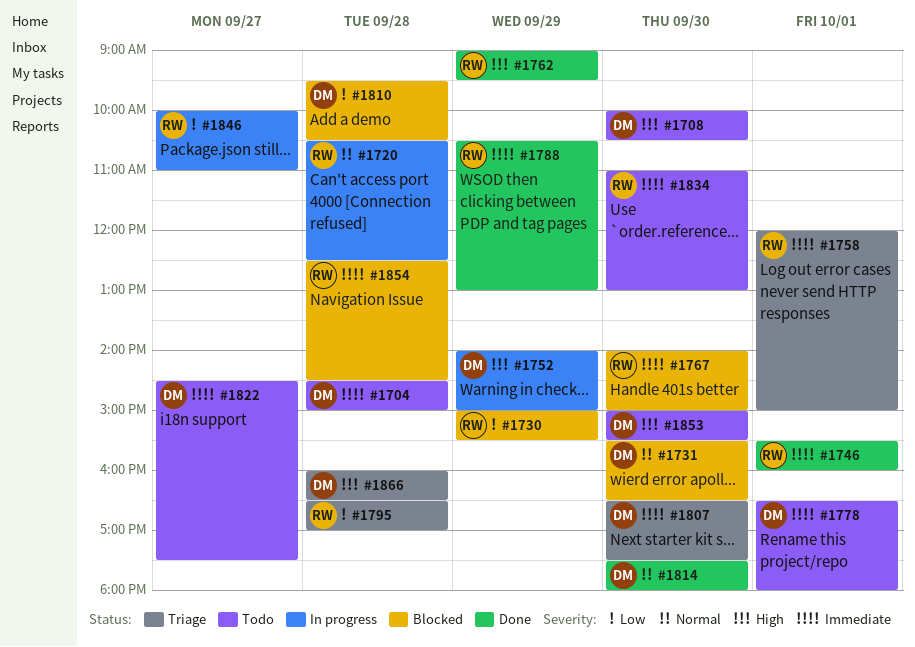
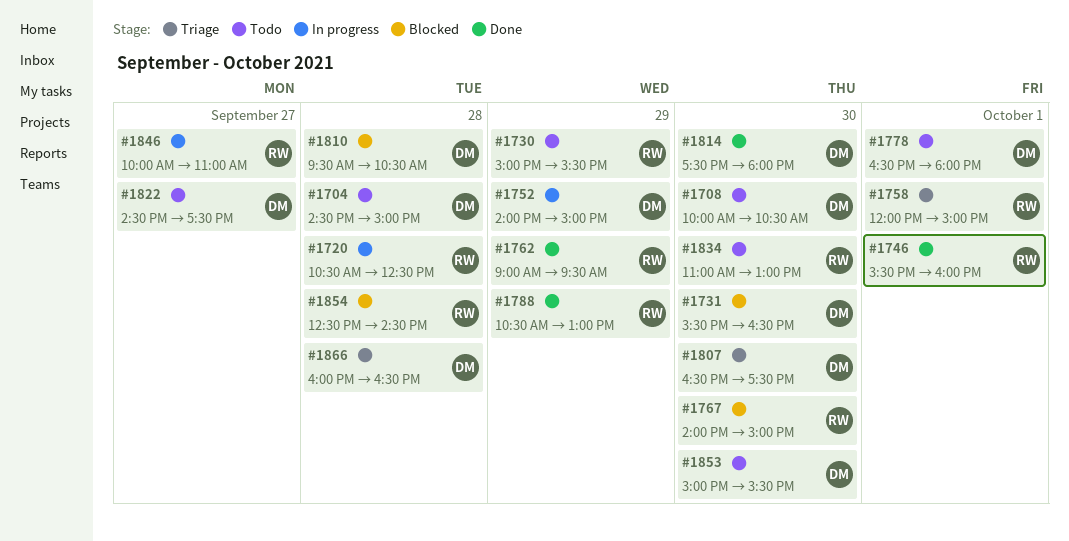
#1730, status: Blocked -> Todo
#1795: present -> none

